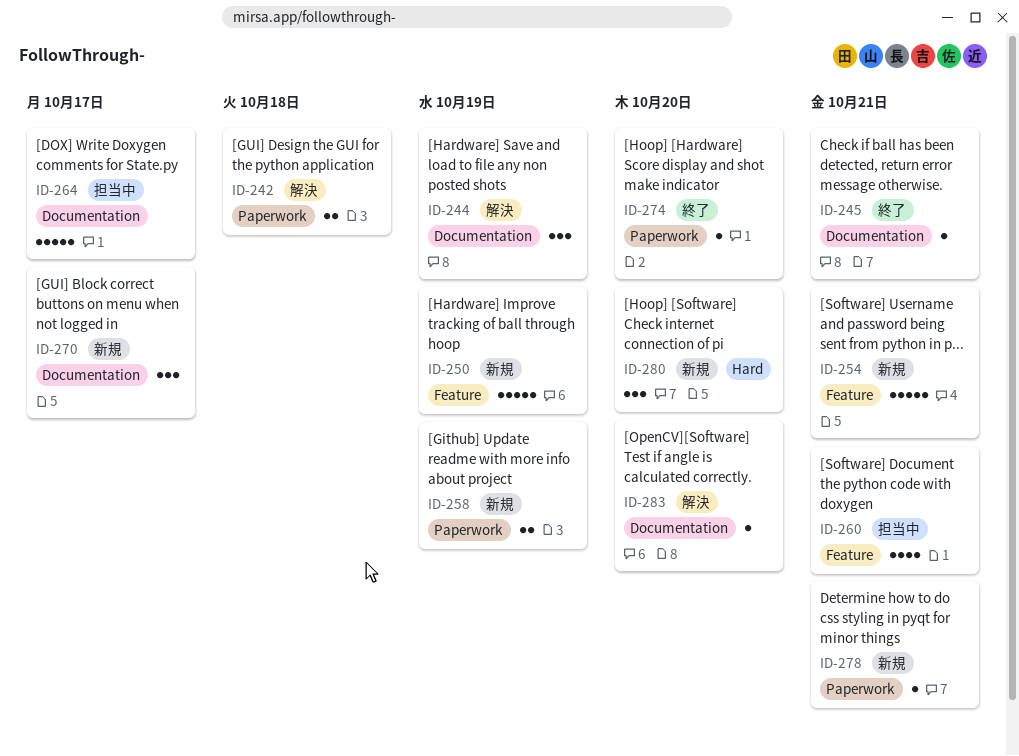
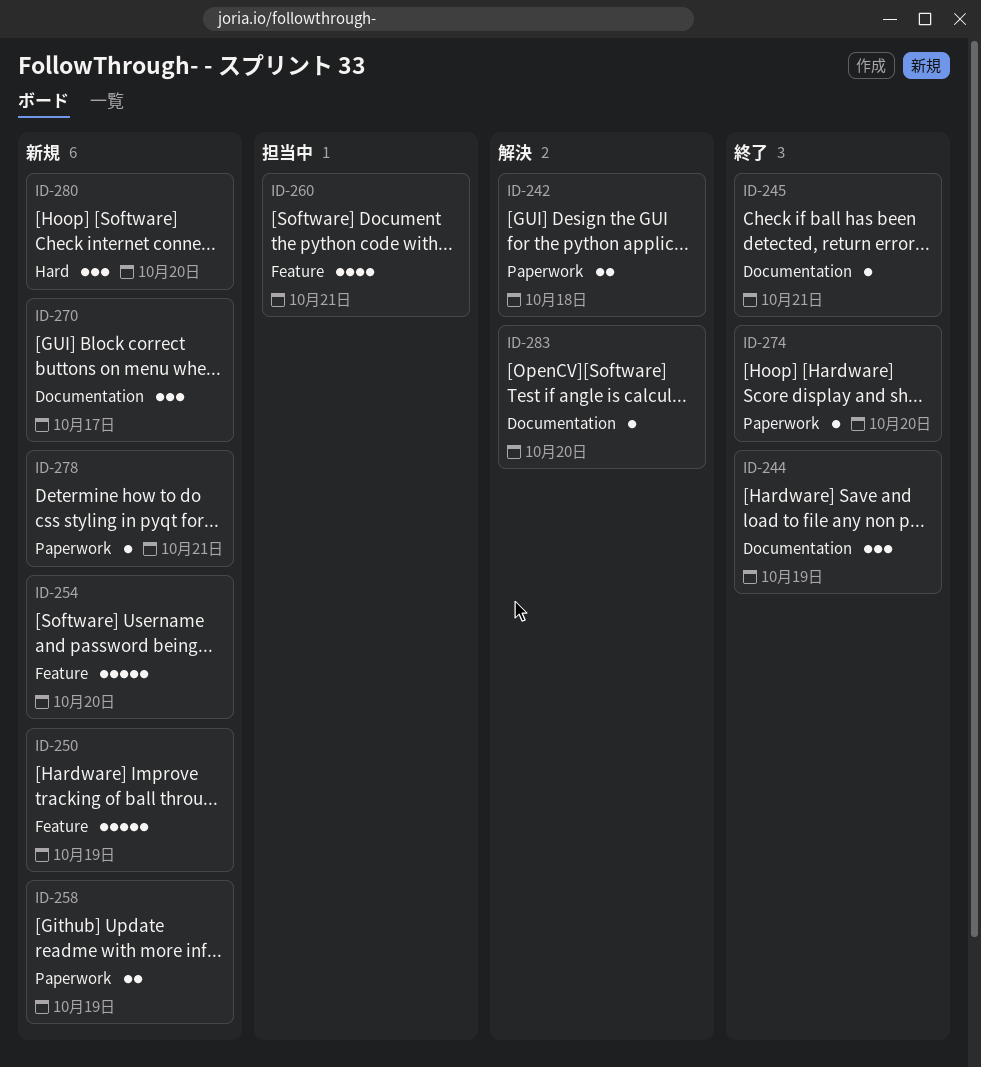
ID-244, status: 解決 -> 終了
ID-254, due: Oct 21 -> Oct 20
ID-264: present -> none

